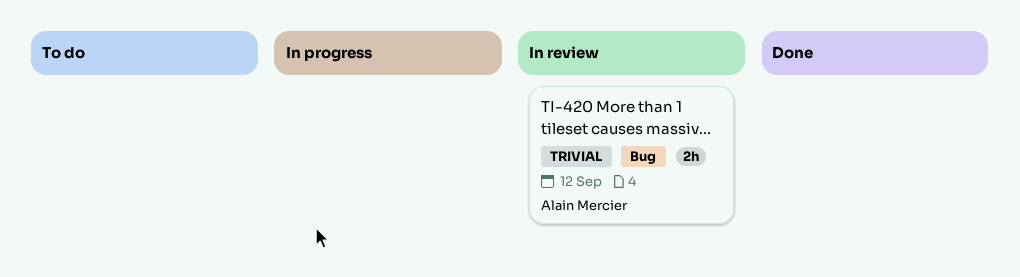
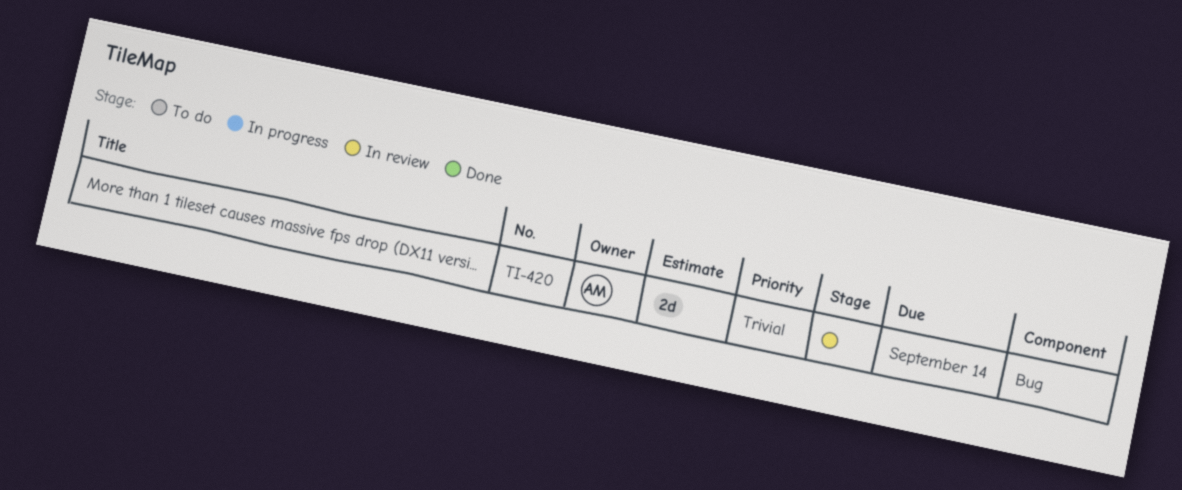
TI-420, estimate: 2h -> 2d
TI-420, due: Sep 12 -> Sep 14

